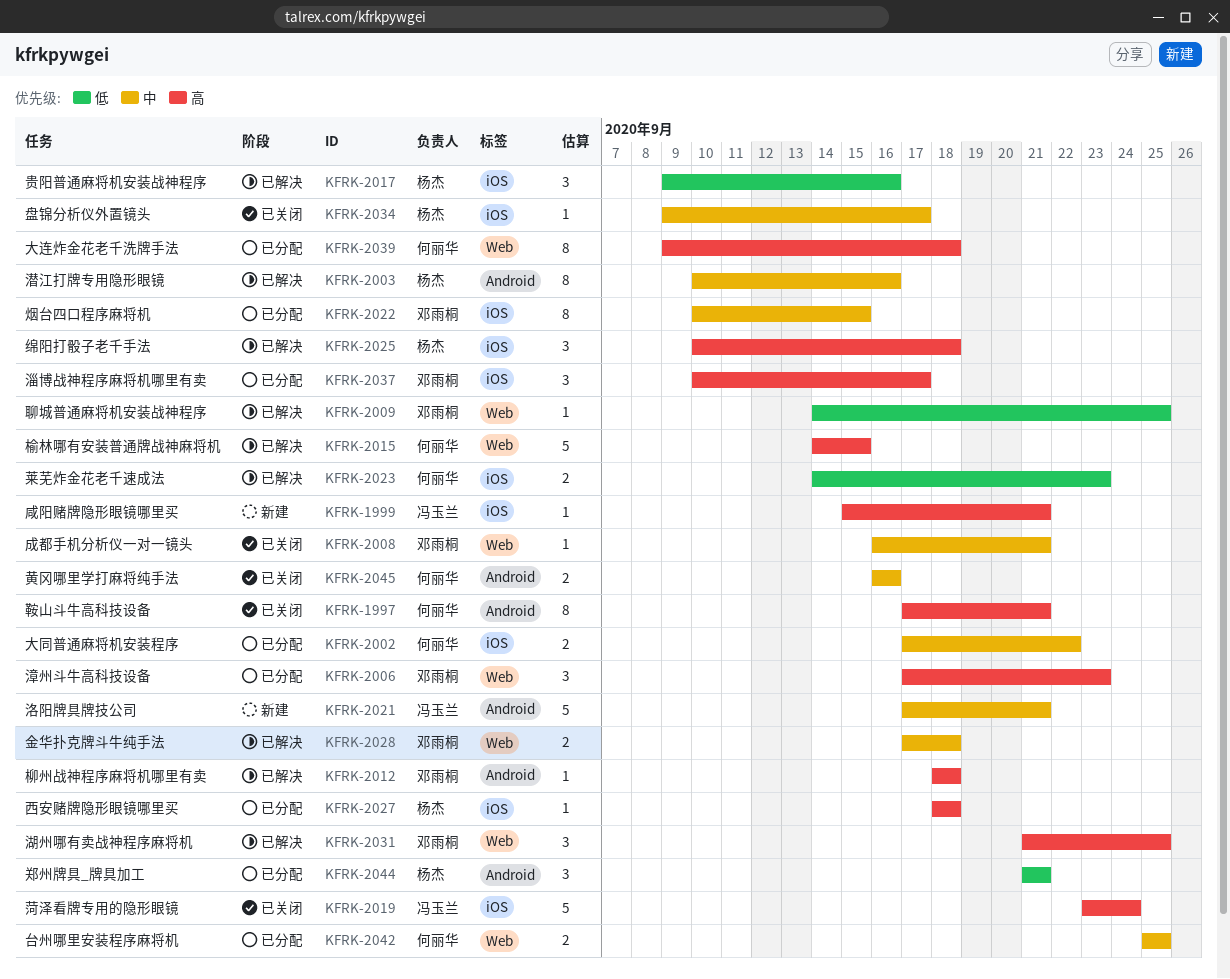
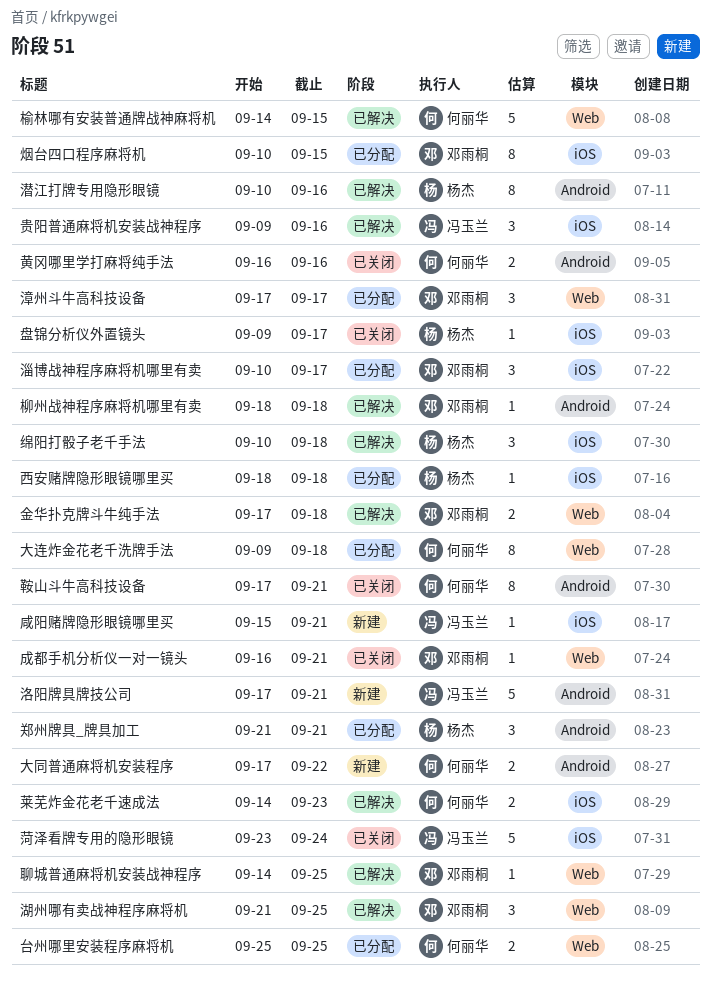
大同普通麻将机安装程序, status: 已分配 -> 新建
大同普通麻将机安装程序, label: iOS -> Android
漳州斗牛高科技设备, due: Sep 23 -> Sep 17
贵阳普通麻将机安装战神程序, owner: 杨杰 -> 冯玉兰

